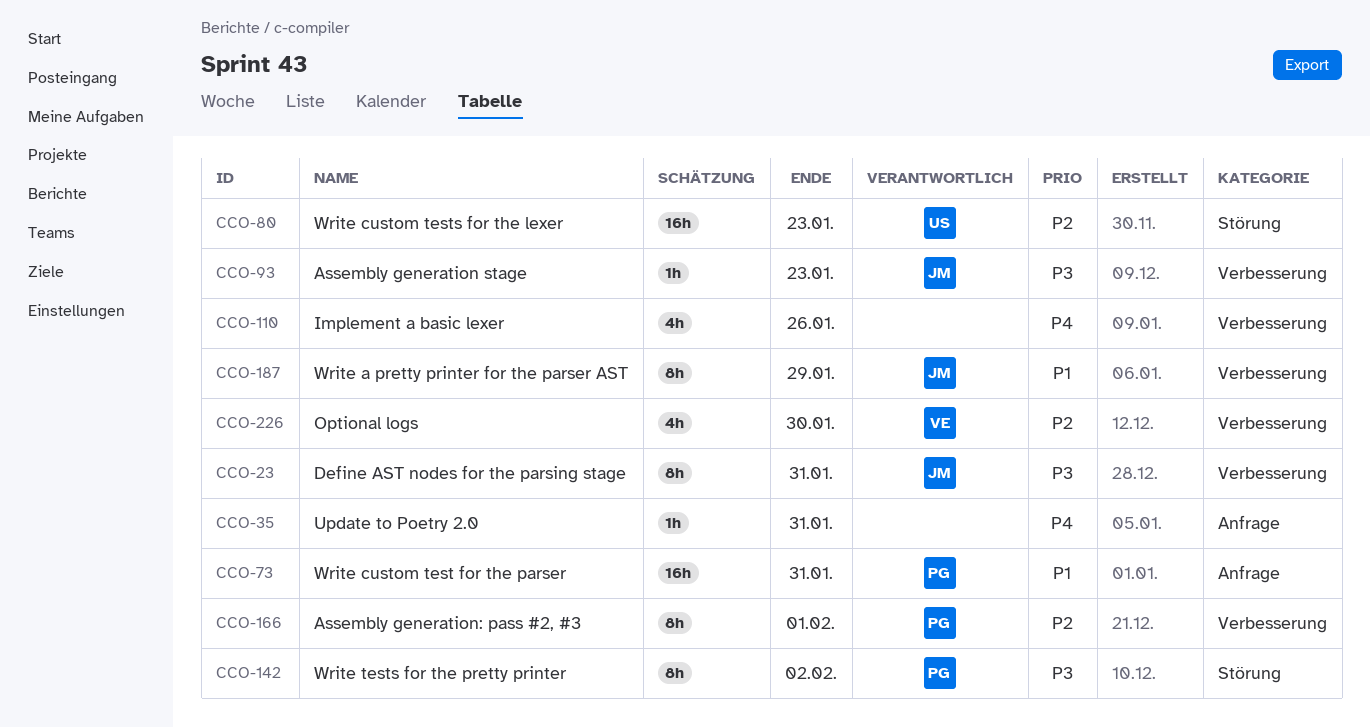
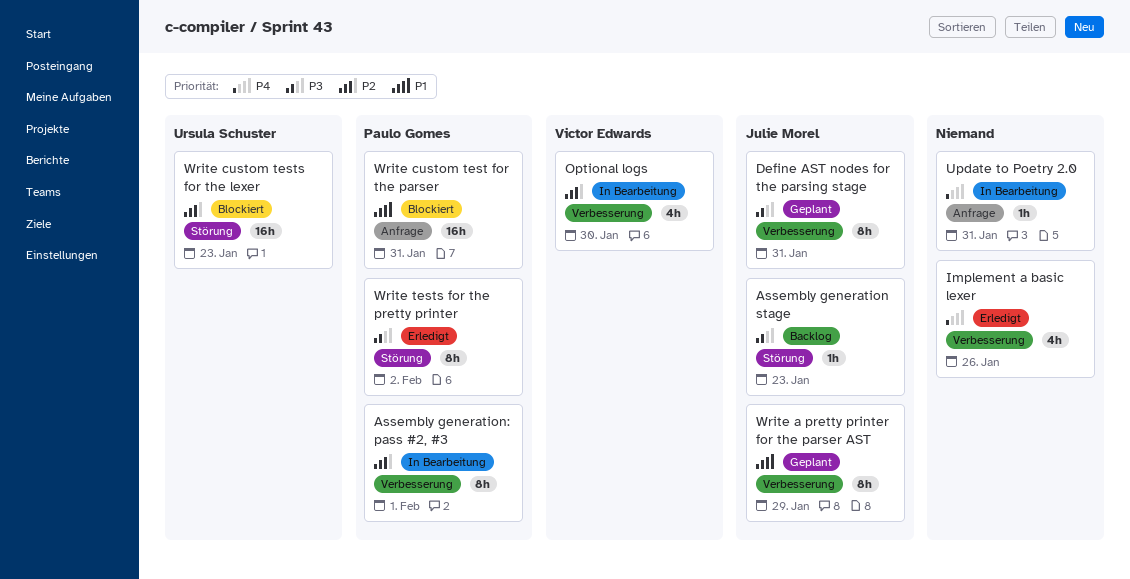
Assembly generation stage, label: Verbesserung -> Störung

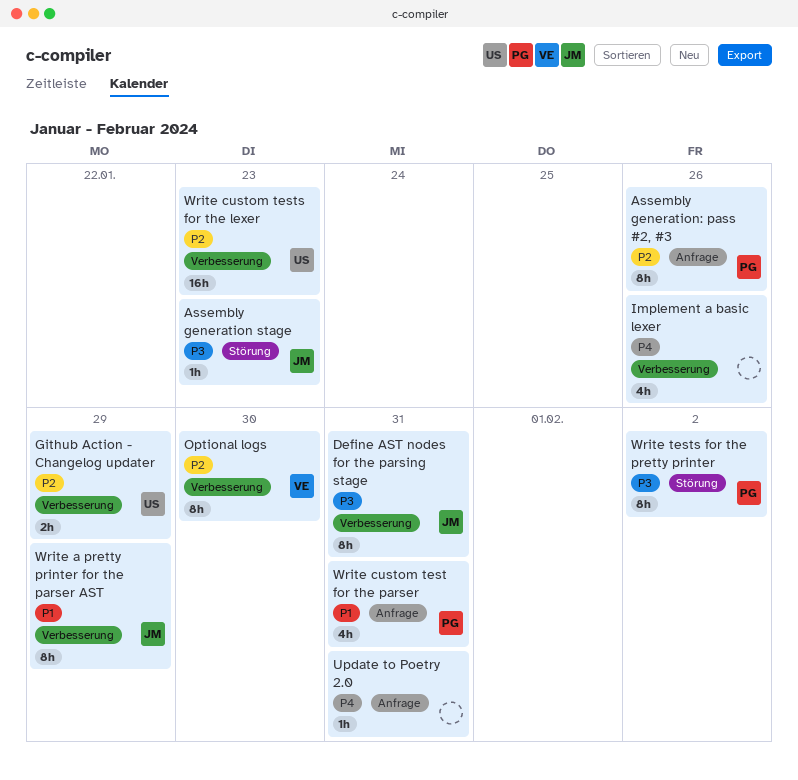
Assembly generation: pass #2, #3, label: Verbesserung -> Anfrage
Assembly generation: pass #2, #3, due: Feb 1 -> Jan 26
Github Action - Changelog updater: none -> present
Optional logs, estimate: 4h -> 8h
Write custom test for the parser, estimate: 16h -> 4h
Write custom tests for the lexer, label: Störung -> Verbesserung

